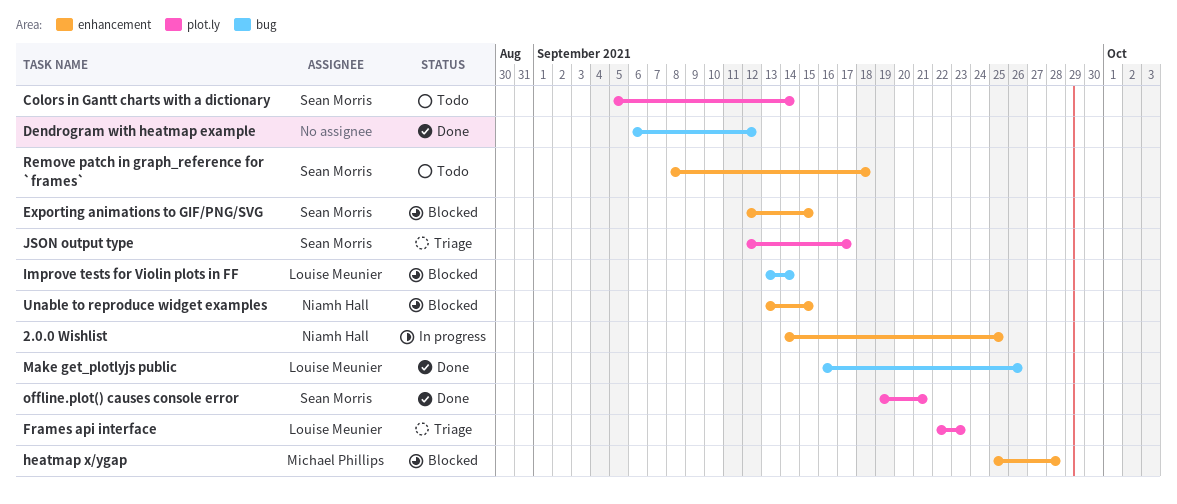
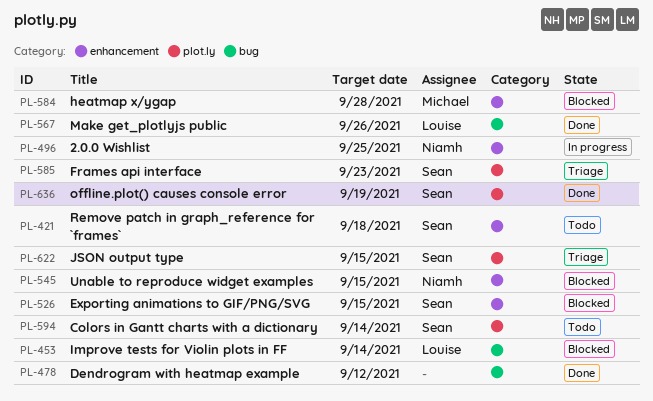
Frames api interface, owner: Louise Meunier -> Sean Morris
JSON output type, due: Sep 17 -> Sep 15
offline.plot() causes console error, due: Sep 21 -> Sep 19

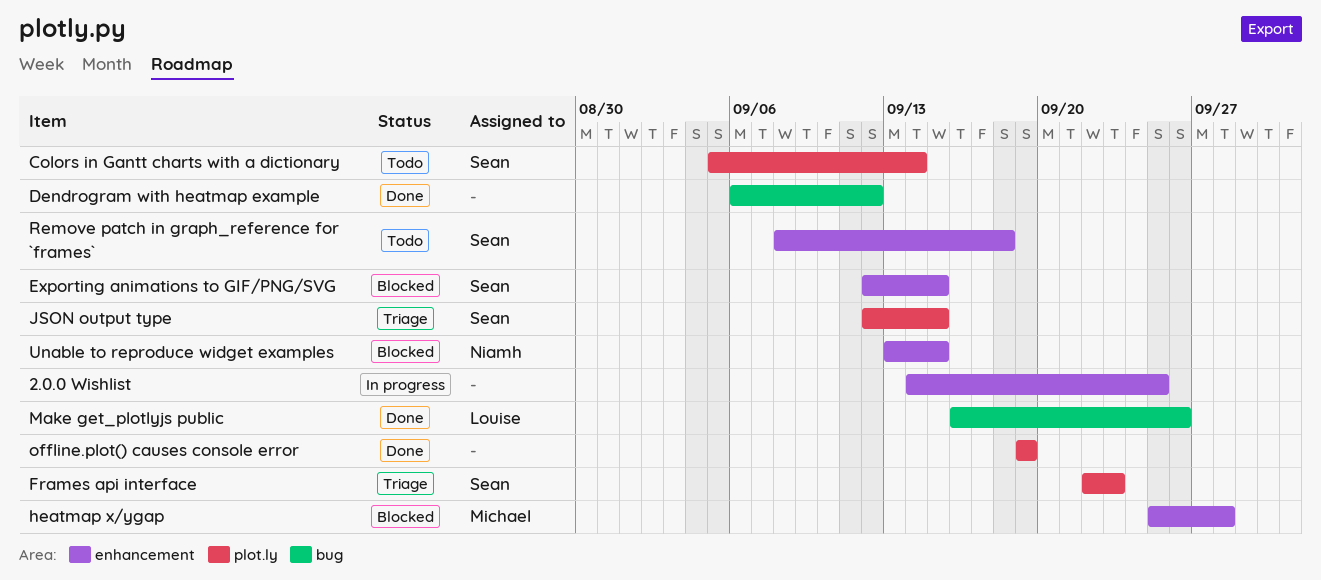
2.0.0 Wishlist, owner: Niamh -> none
Improve tests for Violin plots in FF: present -> none
offline.plot() causes console error, owner: Sean -> none

